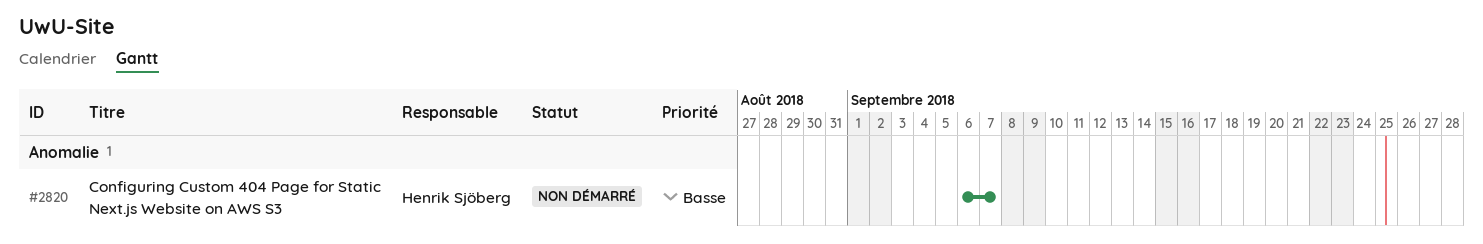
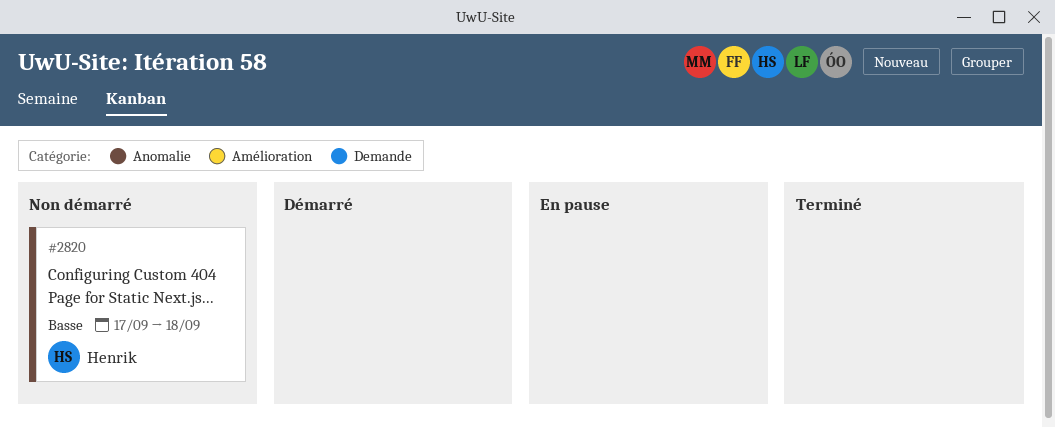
#2820, start: Sep 6 -> Sep 17
#2820, due: Sep 7 -> Sep 18

